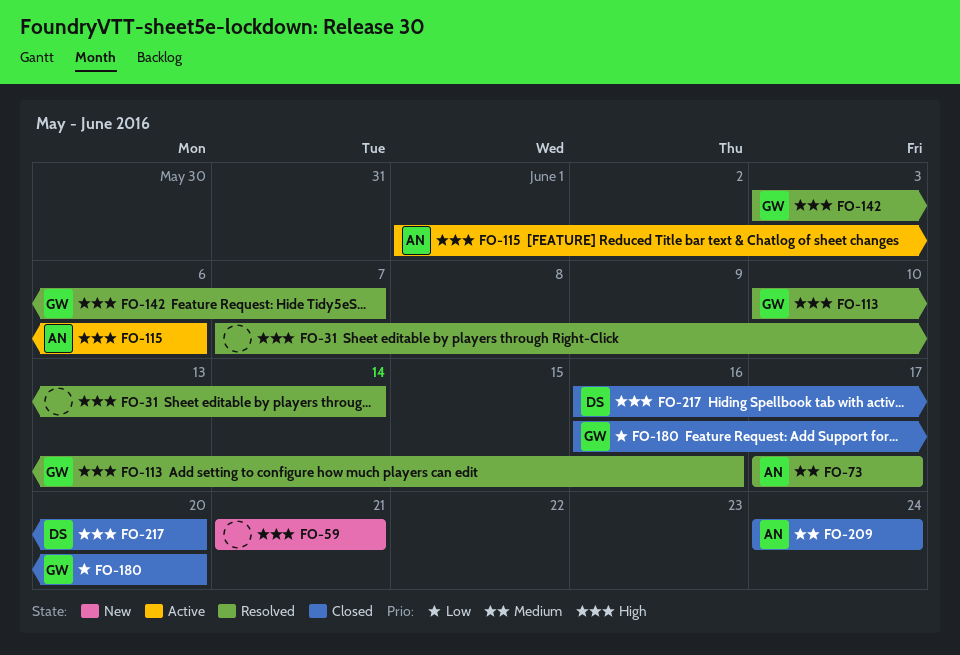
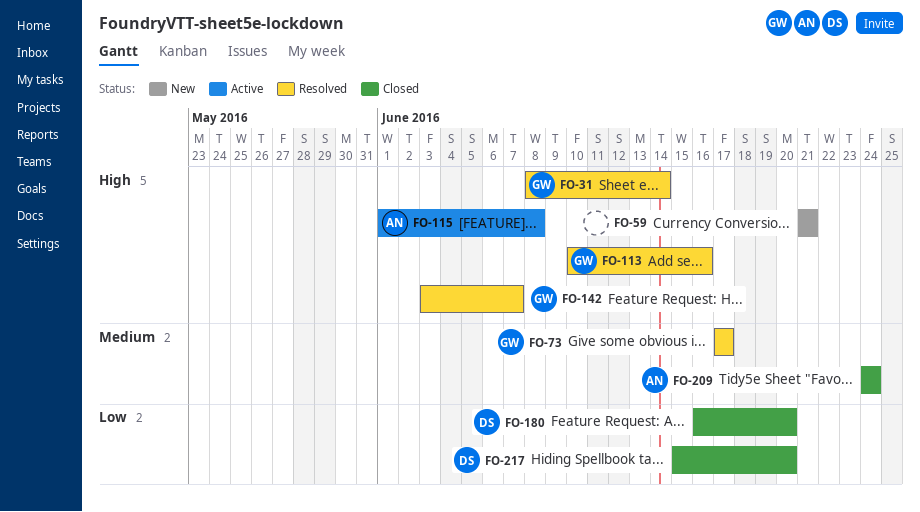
FO-31, owner: none -> GW
FO-31, start: Jun 7 -> Jun 8
FO-73, owner: AN -> GW
FO-115, due: Jun 6 -> Jun 8
FO-180, owner: GW -> DS
FO-217, priority: High -> Low
FO-217, start: Jun 16 -> Jun 15

